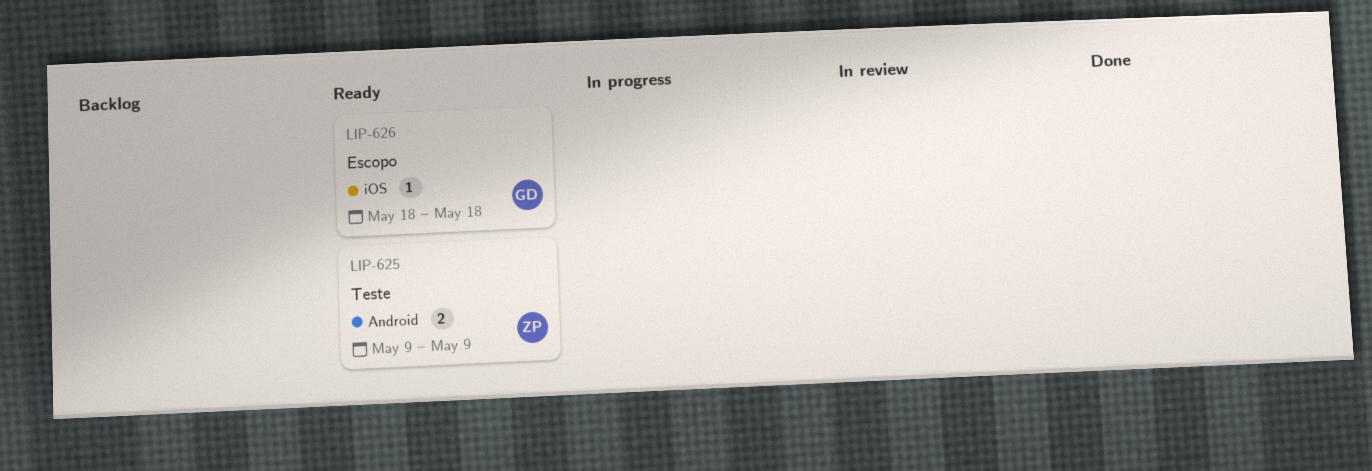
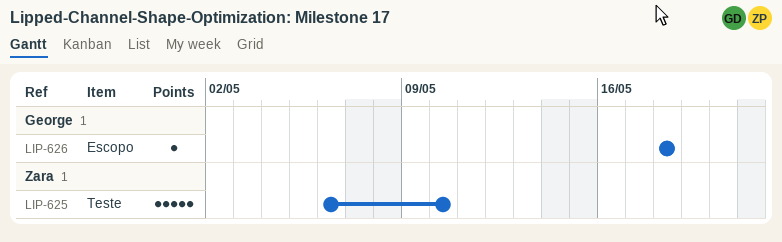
LIP-625, estimate: 2 -> 5
LIP-625, start: May 9 -> May 6
LIP-625, due: May 9 -> May 10

